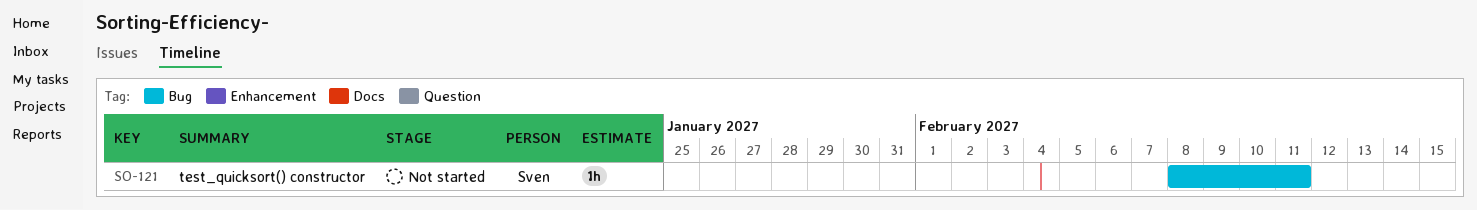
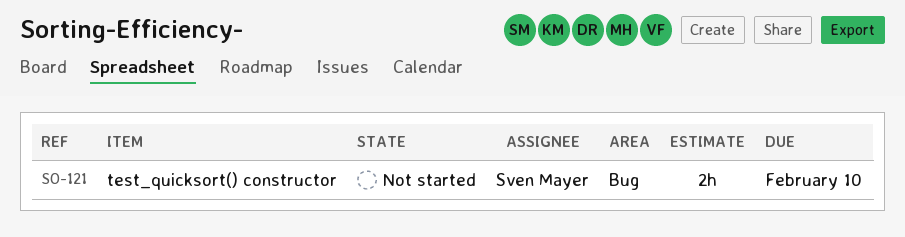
SO-121, estimate: 1h -> 2h
SO-121, due: Feb 11 -> Feb 10

